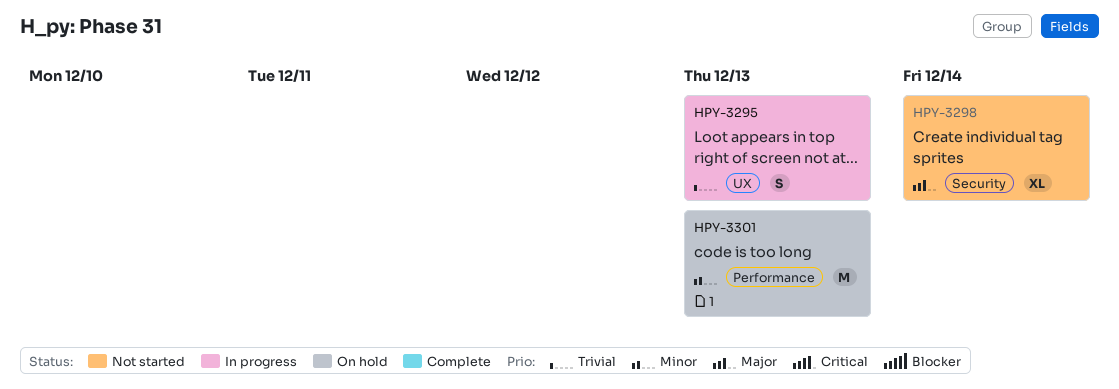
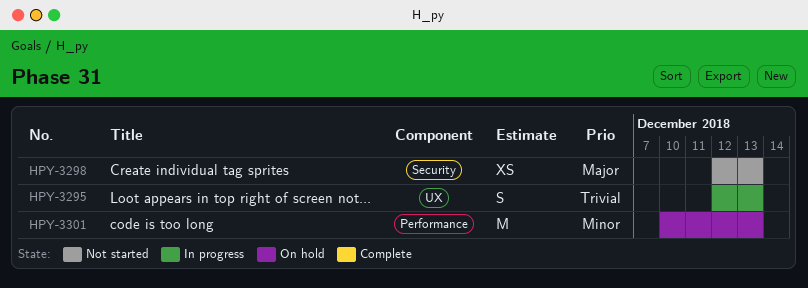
HPY-3298, estimate: XL -> XS
HPY-3298, due: Dec 14 -> Dec 13

